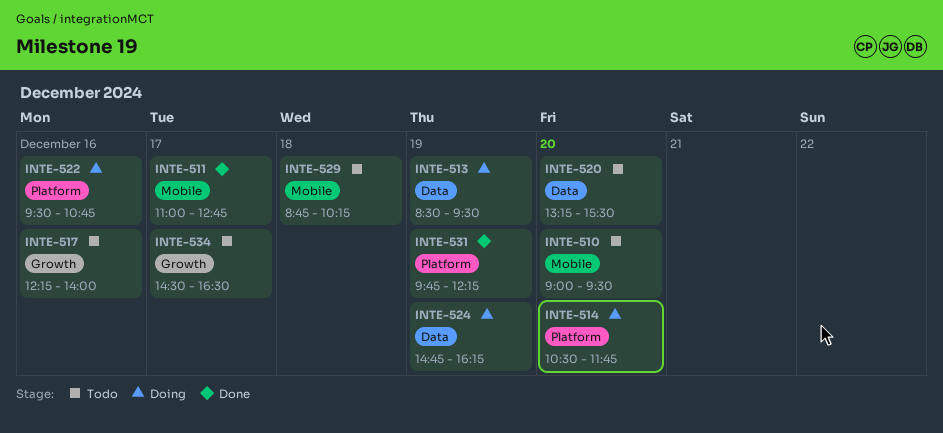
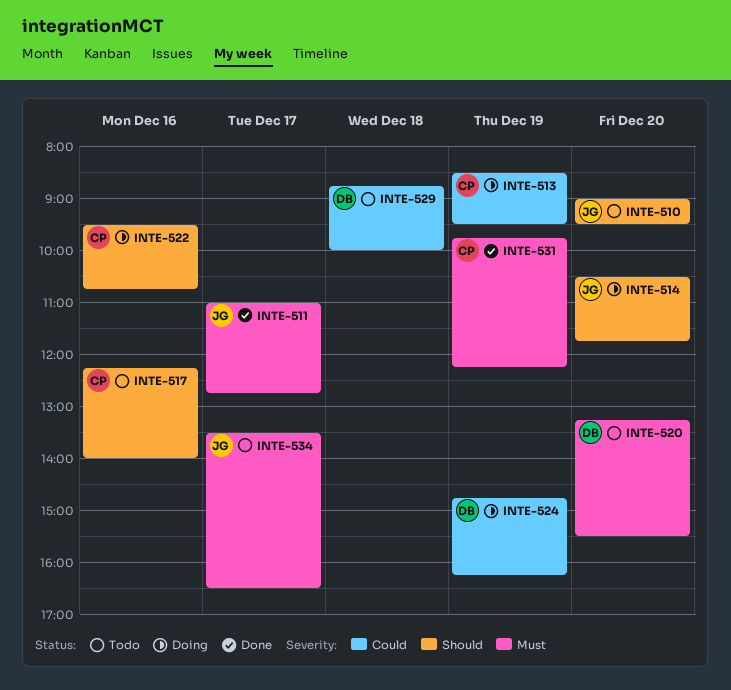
INTE-529, ends: 10:15 -> 10:00
INTE-534, begins: 14:30 -> 13:30

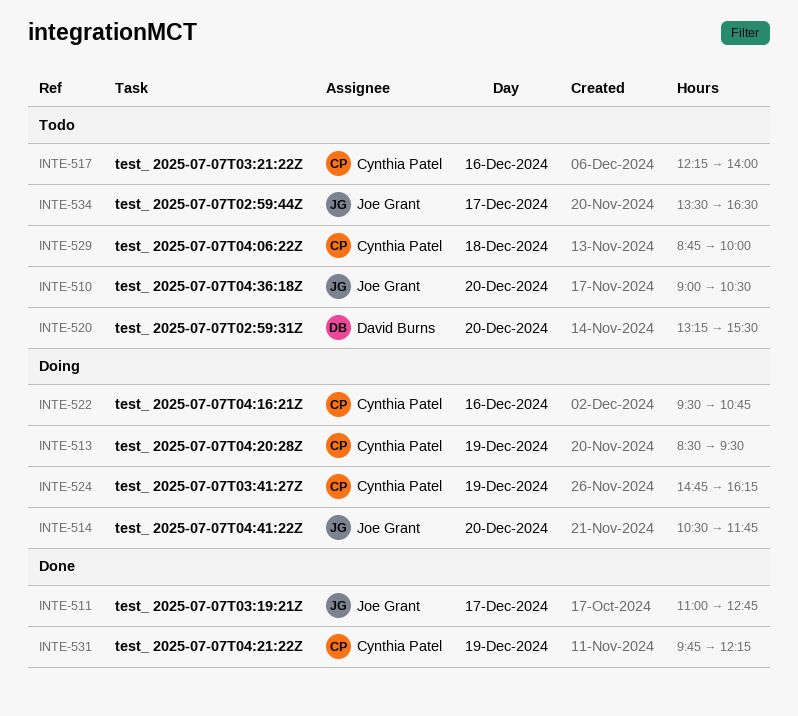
INTE-510, ends: 09:30 -> 10:30
INTE-524, owner: David Burns -> Cynthia Patel
INTE-529, owner: David Burns -> Cynthia Patel

